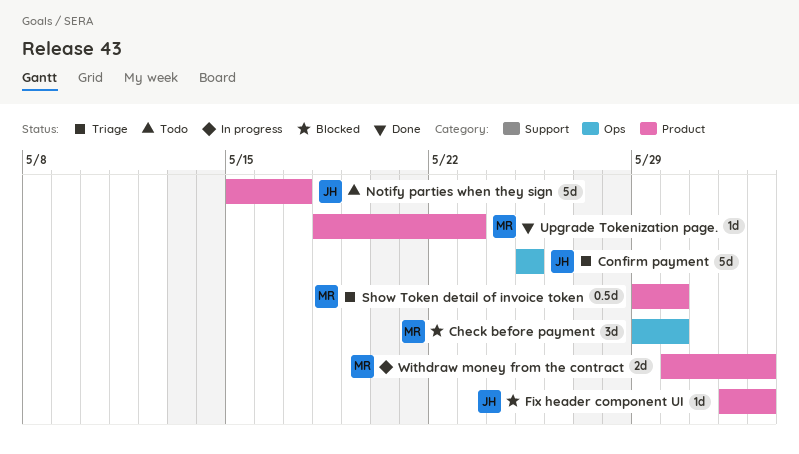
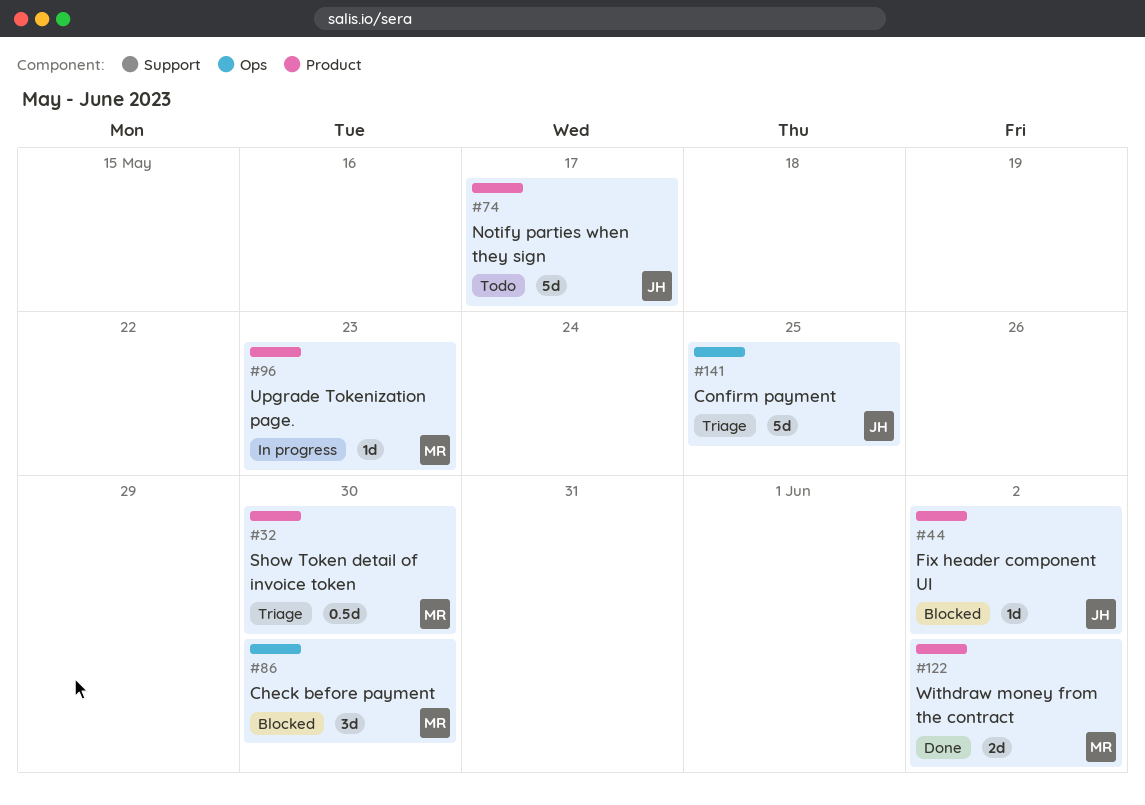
Upgrade Tokenization page., status: Done -> In progress
Withdraw money from the contract, status: In progress -> Done

